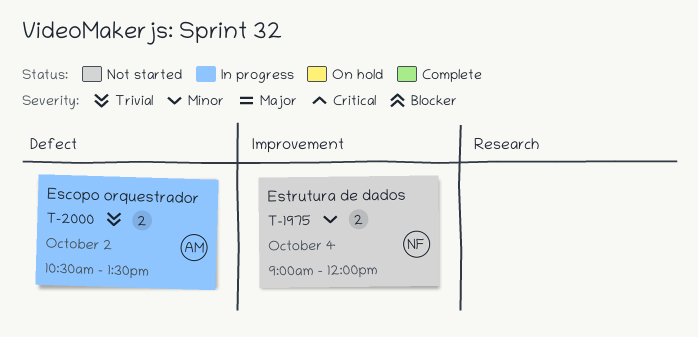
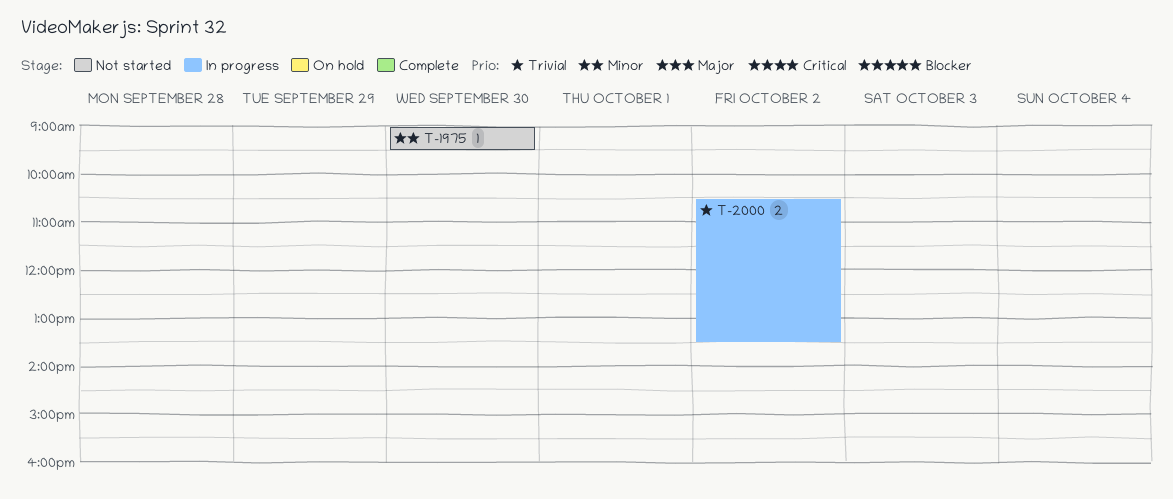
T-1975, estimate: 2 -> 1
T-1975, day: Oct 4 -> Sep 30
T-1975, ends: 12:00 -> 09:30

